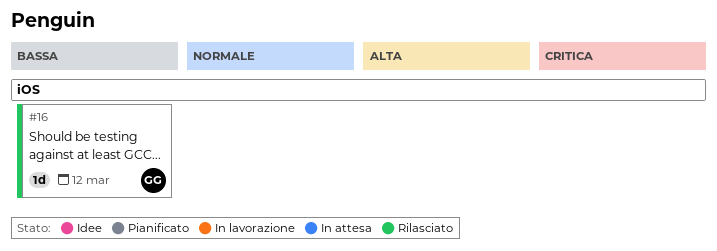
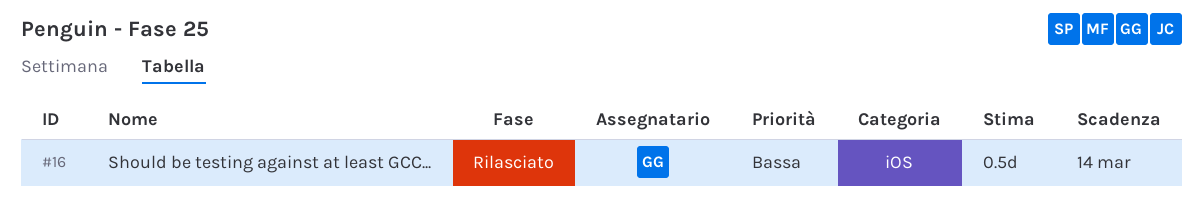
#16, estimate: 1d -> 0.5d
#16, due: Mar 12 -> Mar 14

